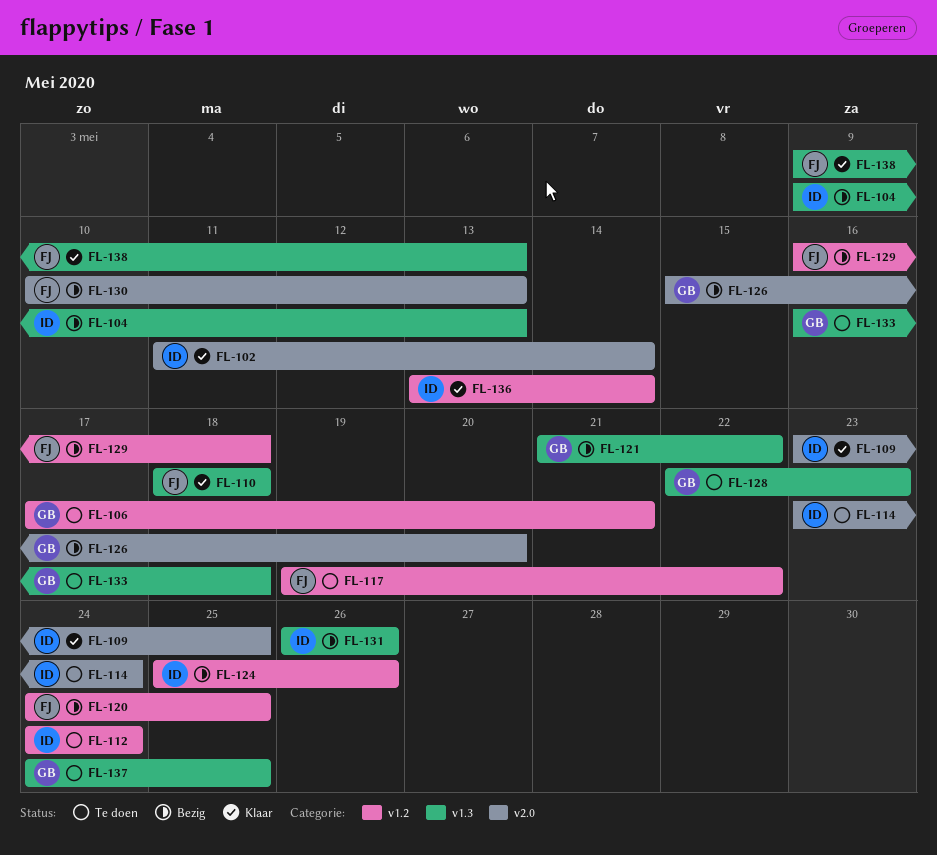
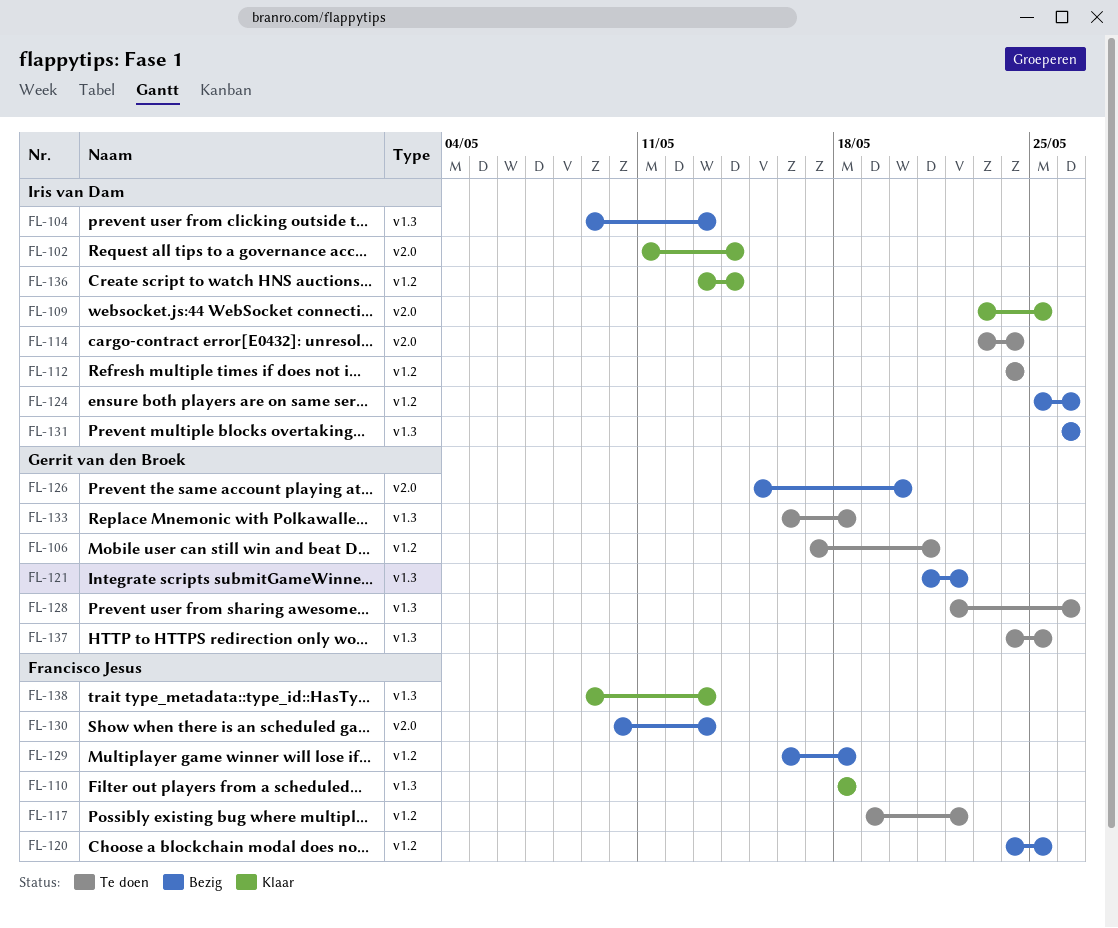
FL-128, due: May 23 -> May 26

